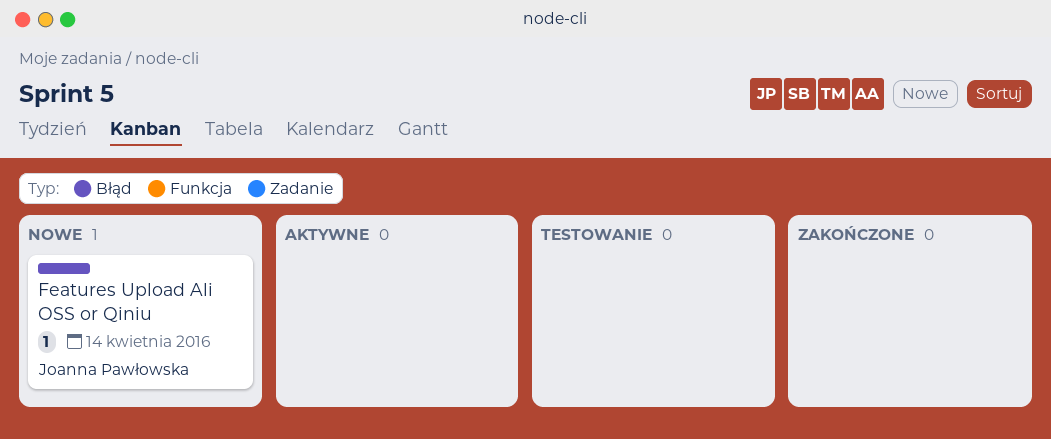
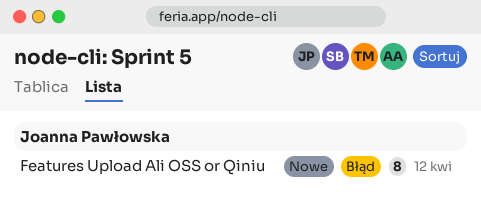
Features Upload Ali OSS or Qiniu, estimate: 1 -> 8
Features Upload Ali OSS or Qiniu, due: Apr 14 -> Apr 12

